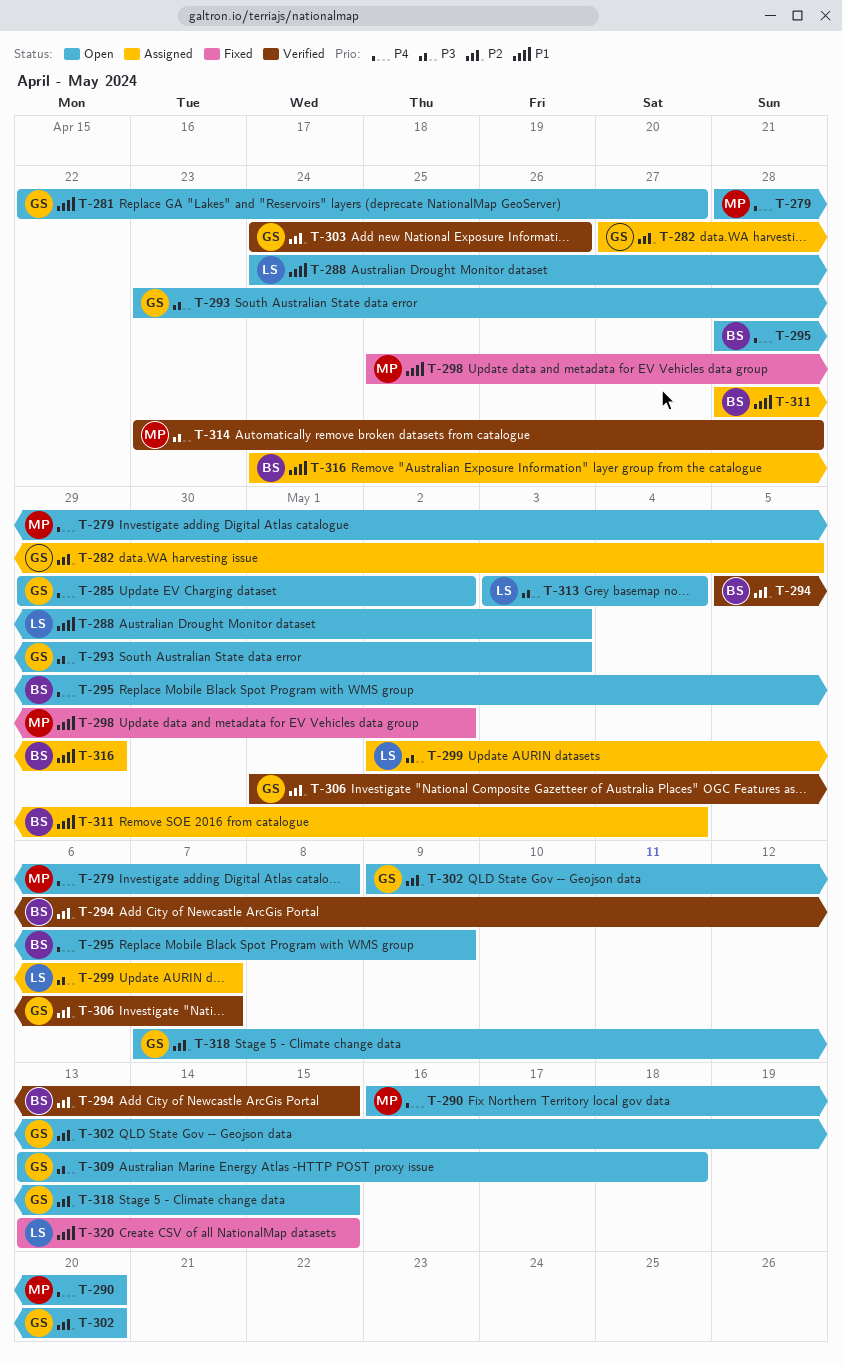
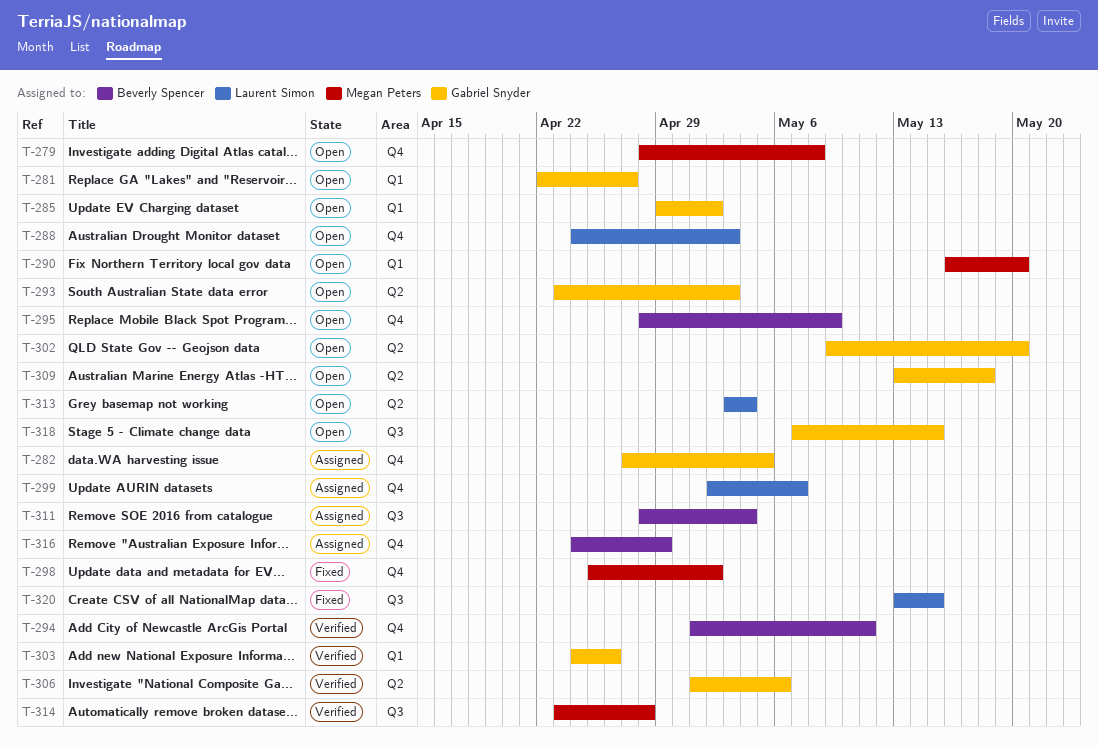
T-294, start: May 5 -> May 1
T-294, due: May 15 -> May 11
T-306, due: May 7 -> May 6

